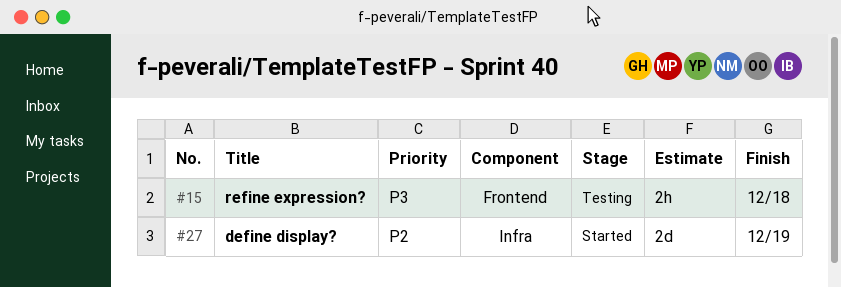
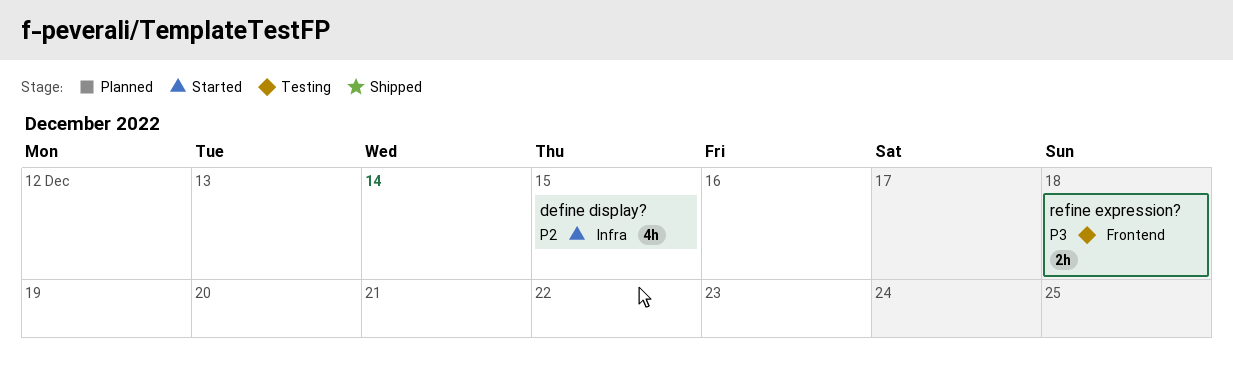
define display?, estimate: 2d -> 4h
define display?, due: Dec 19 -> Dec 15

